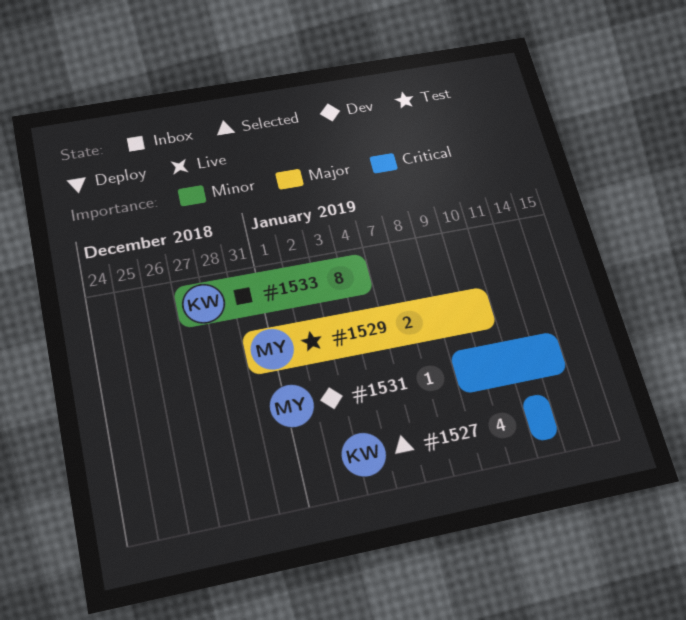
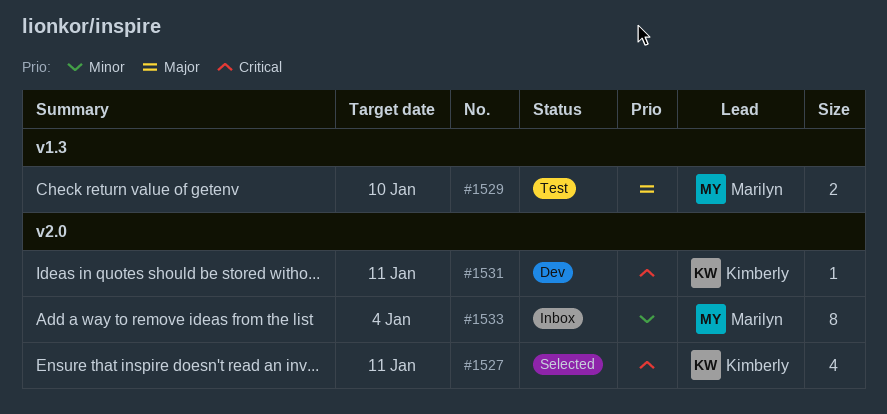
#1531, owner: Marilyn -> Kimberly
#1531, due: Jan 14 -> Jan 11
#1533, owner: Kimberly -> Marilyn

